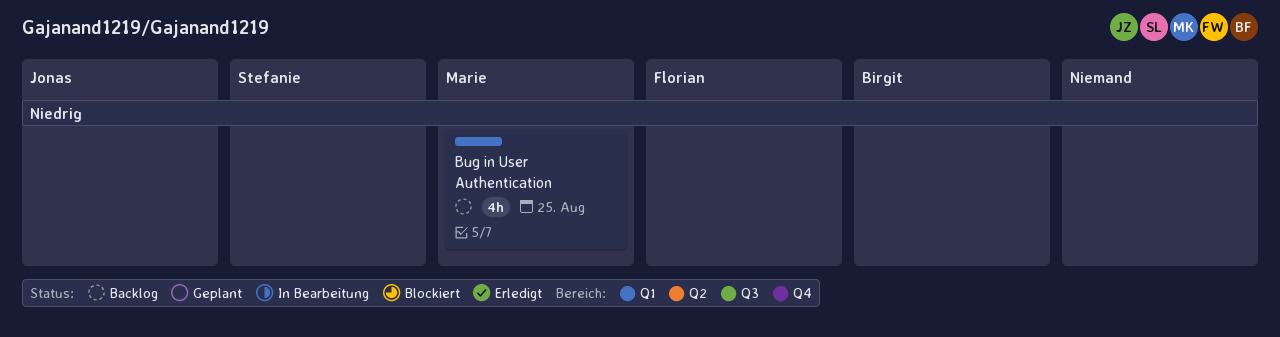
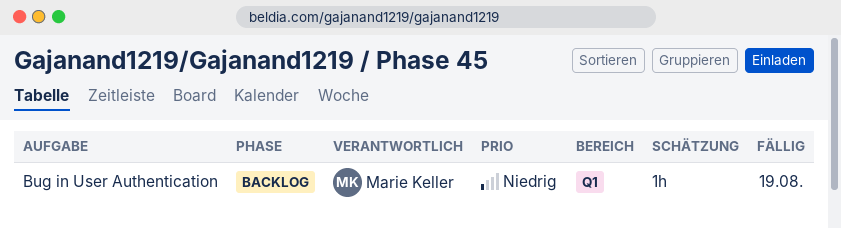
Bug in User Authentication, estimate: 4h -> 1h
Bug in User Authentication, due: Aug 25 -> Aug 19

